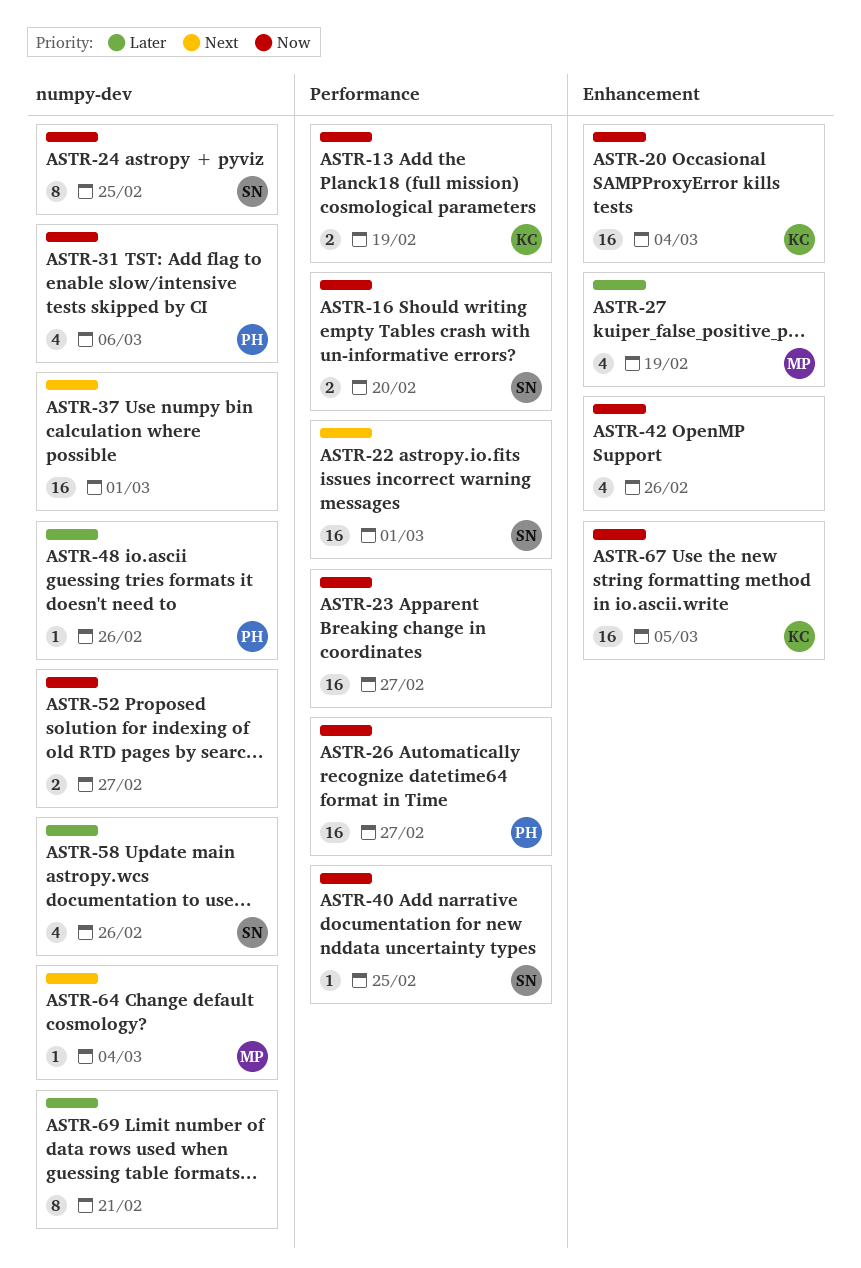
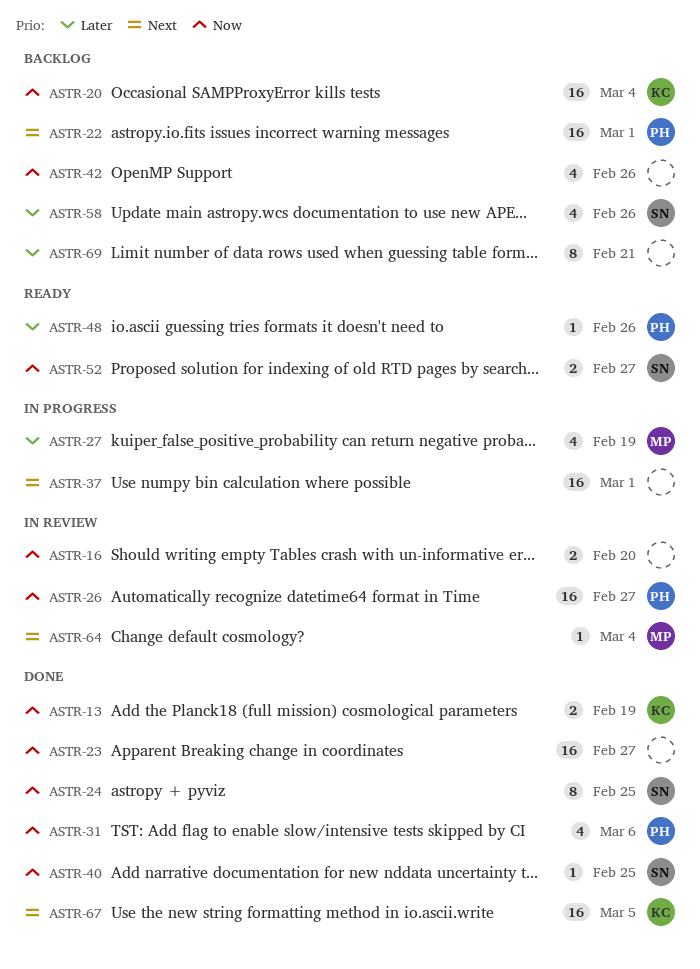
ASTR-16, owner: SN -> none
ASTR-22, owner: SN -> PH
ASTR-52, owner: none -> SN
ASTR-67, priority: Now -> Next

